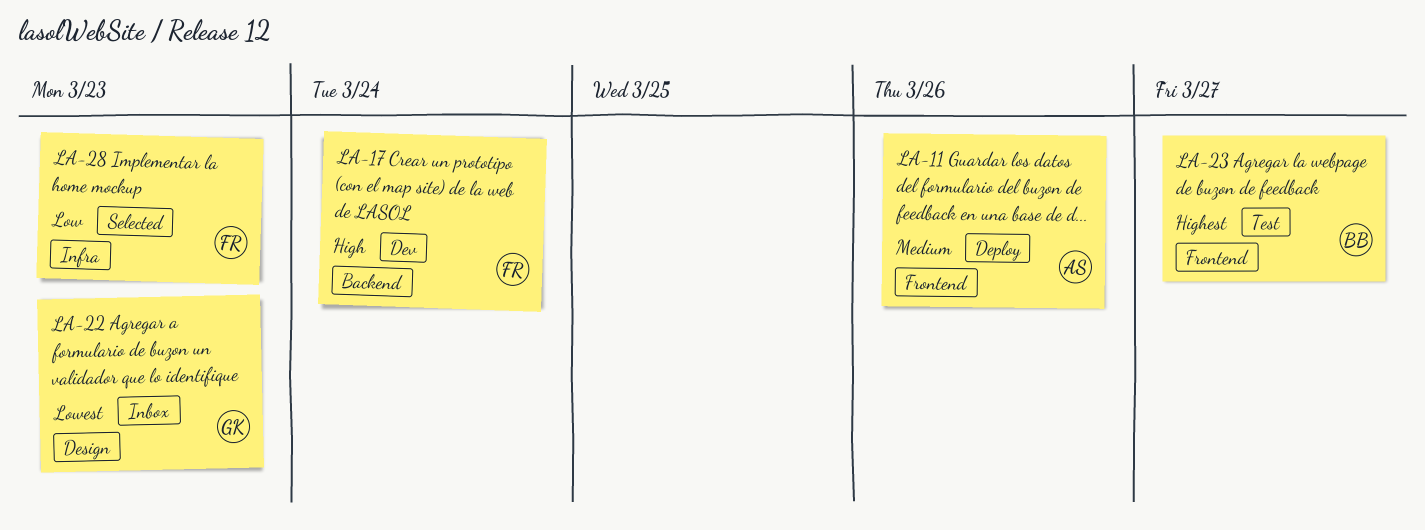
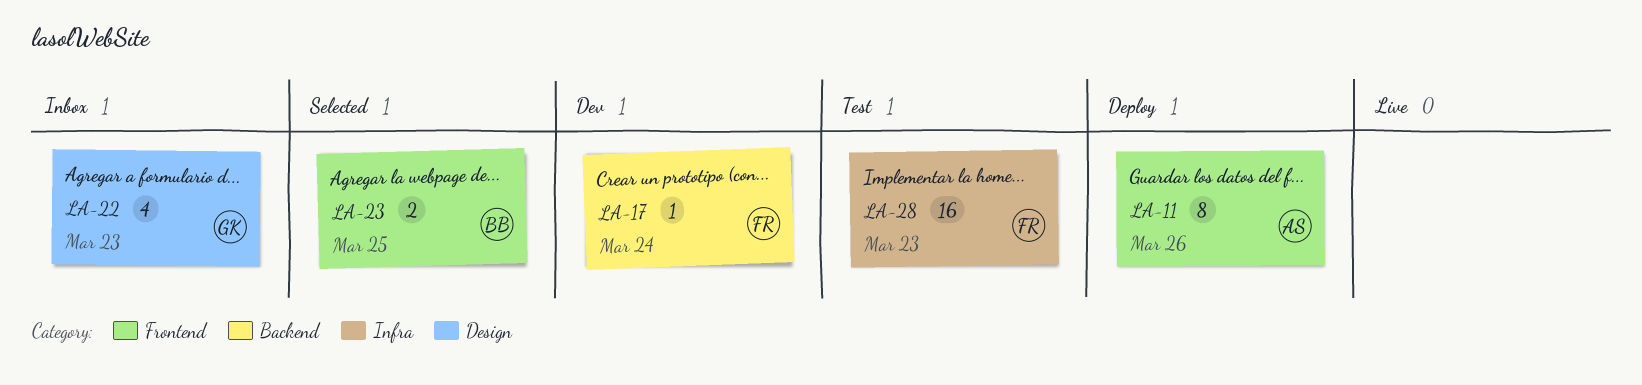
LA-23, status: Test -> Selected
LA-23, due: Mar 27 -> Mar 25
LA-28, status: Selected -> Test

